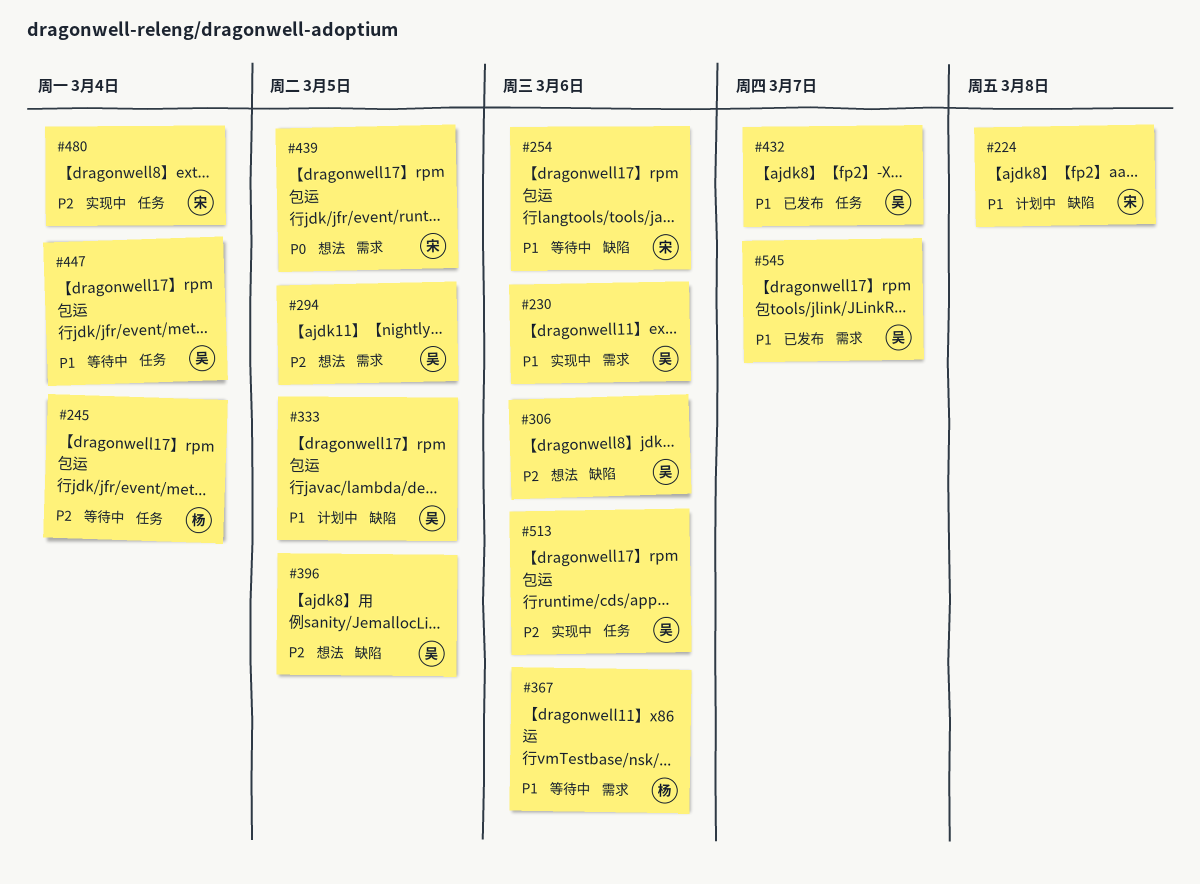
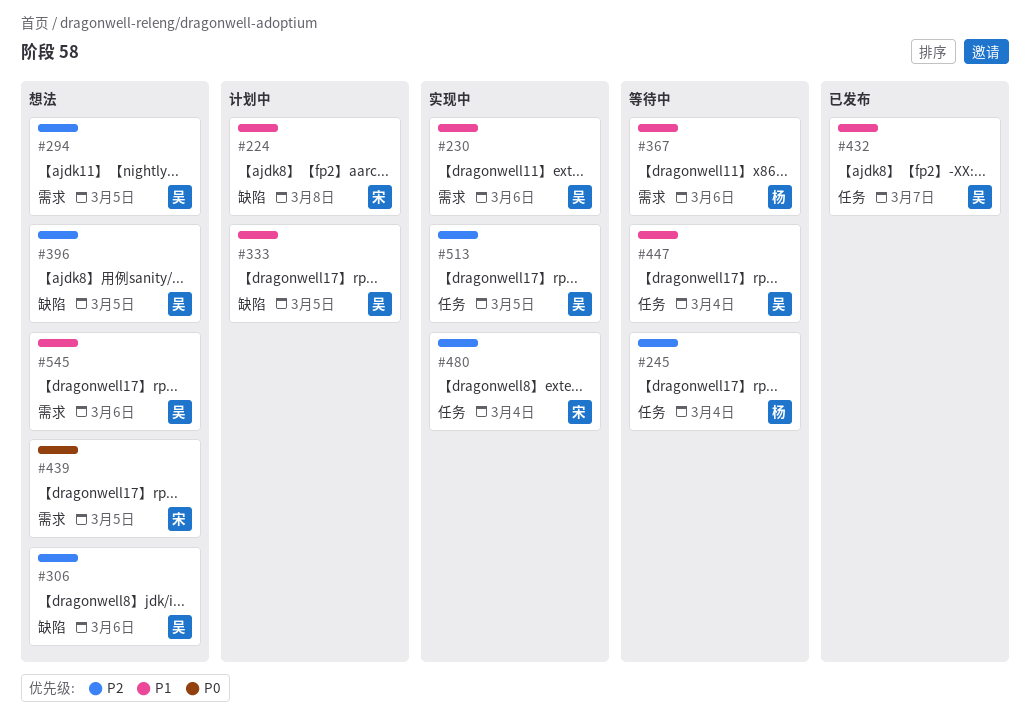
#254: present -> none
#513, due: Mar 6 -> Mar 5
#545, status: 已发布 -> 想法
#545, due: Mar 7 -> Mar 6

